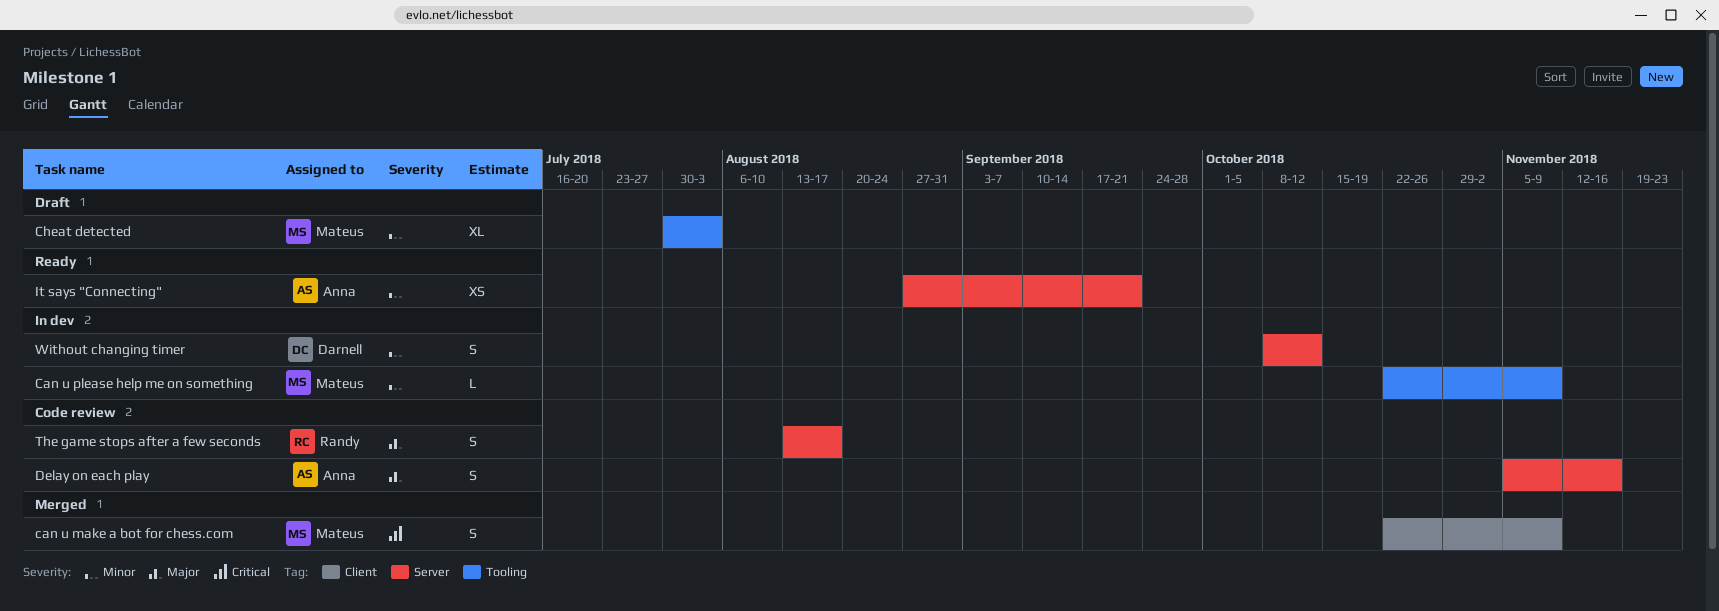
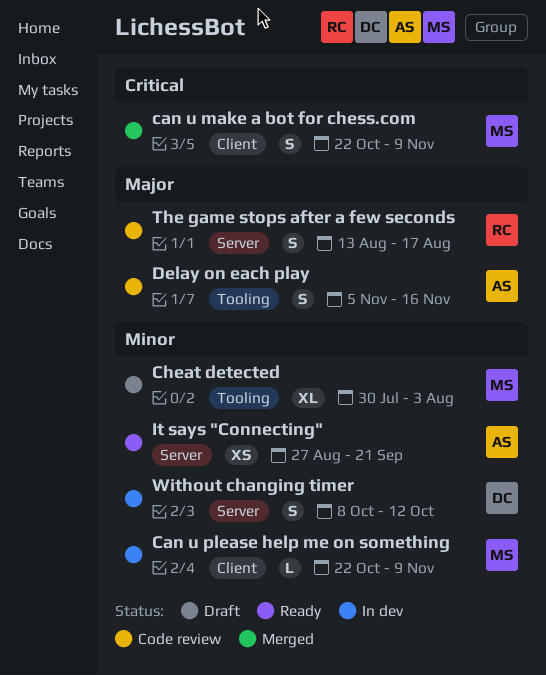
Can u please help me on something, label: Tooling -> Client
Delay on each play, label: Server -> Tooling

